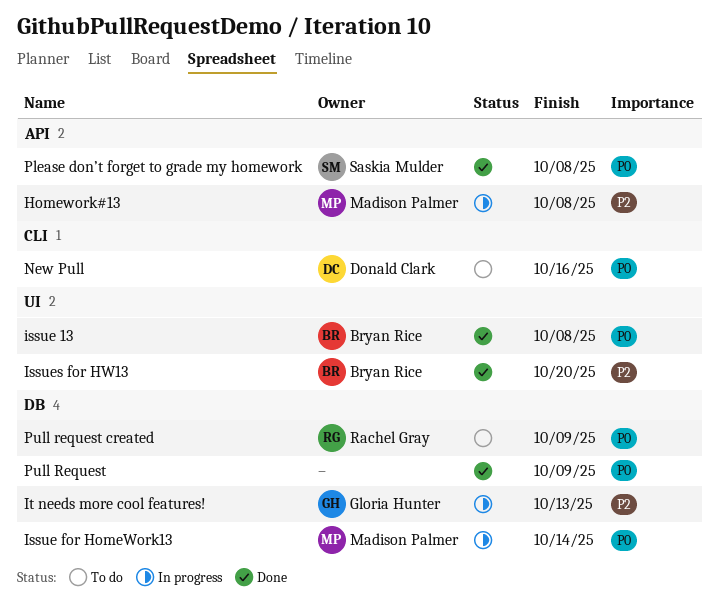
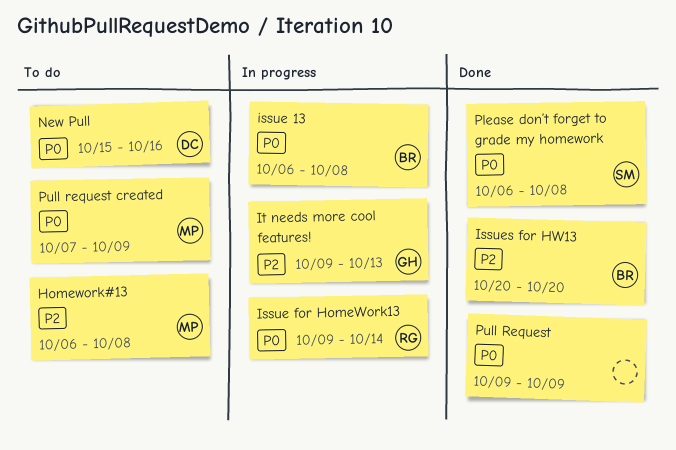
Homework#13, status: In progress -> To do
issue 13, status: Done -> In progress
Issue for HomeWork13, owner: Madison Palmer -> Rachel Gray
Pull request created, owner: Rachel Gray -> Madison Palmer

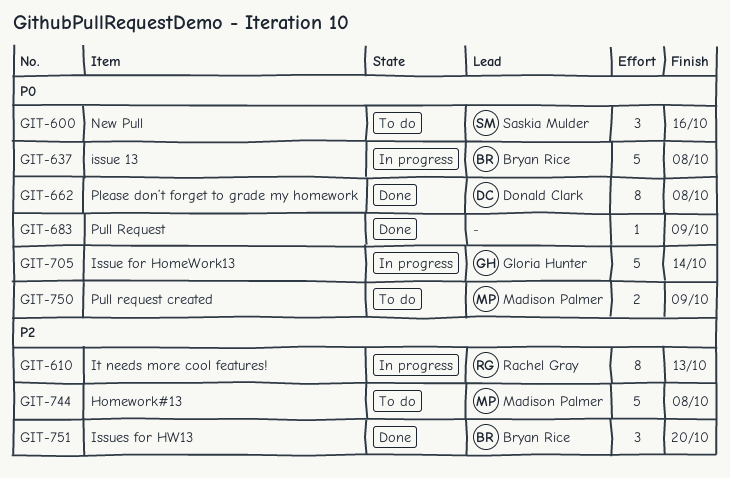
Issue for HomeWork13, owner: Rachel Gray -> Gloria Hunter
It needs more cool features!, owner: Gloria Hunter -> Rachel Gray
New Pull, owner: Donald Clark -> Saskia Mulder
Please don’t forget to grade my homework, owner: Saskia Mulder -> Donald Clark

